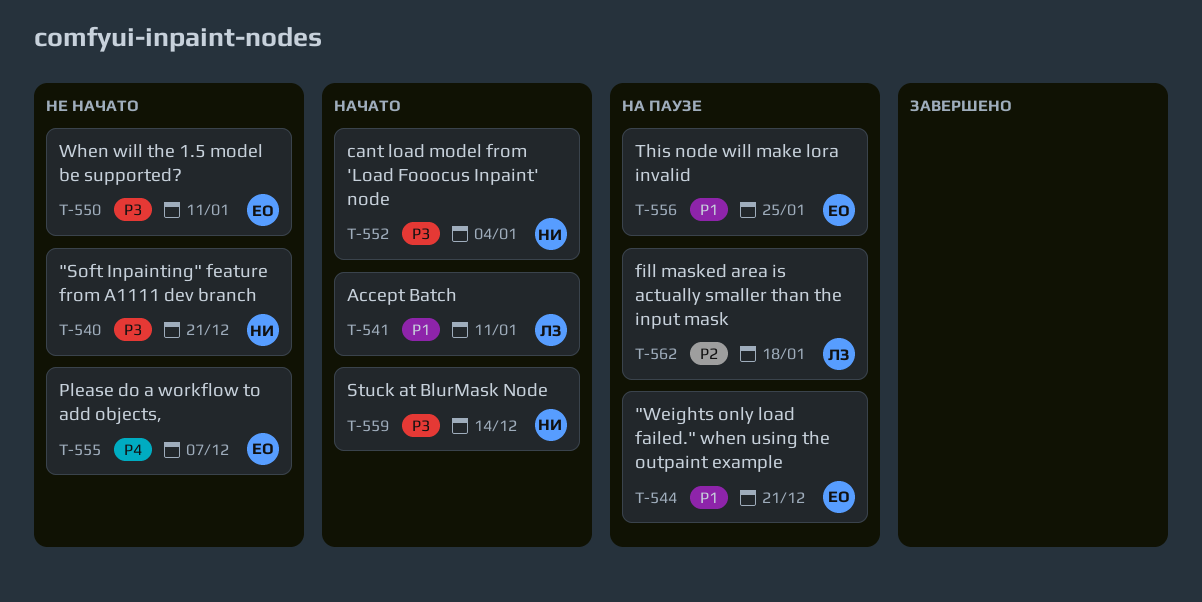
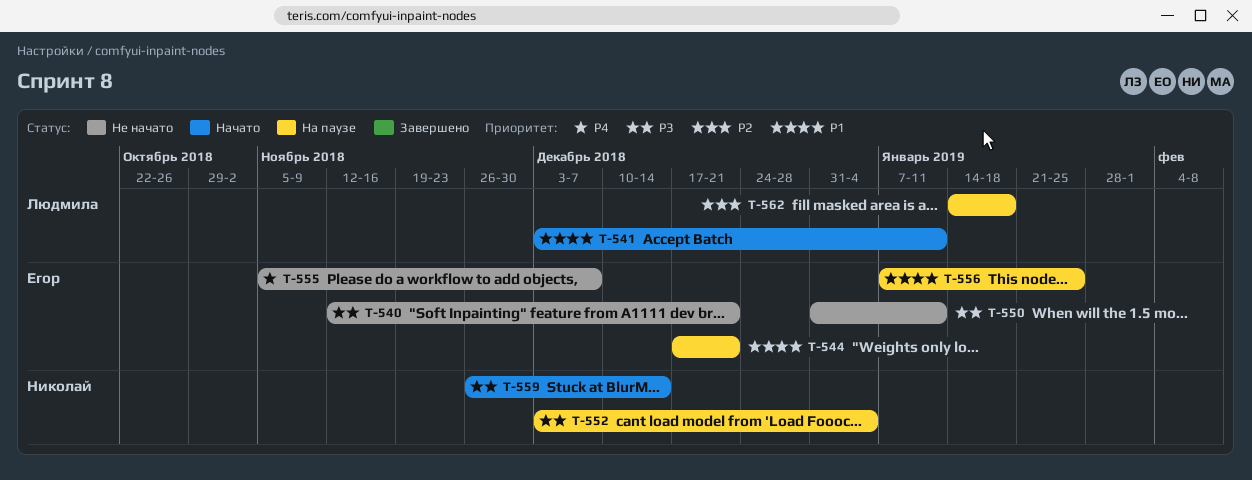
T-540, owner: Николай -> Егор
T-552, status: Начато -> На паузе

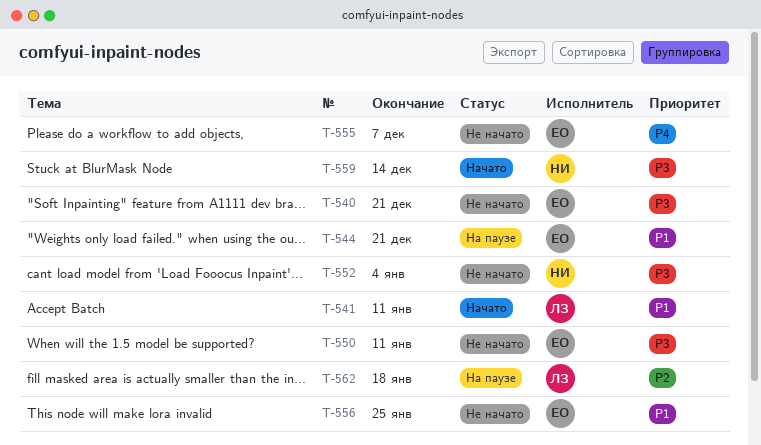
T-552, status: На паузе -> Не начато
T-556, status: На паузе -> Не начато

